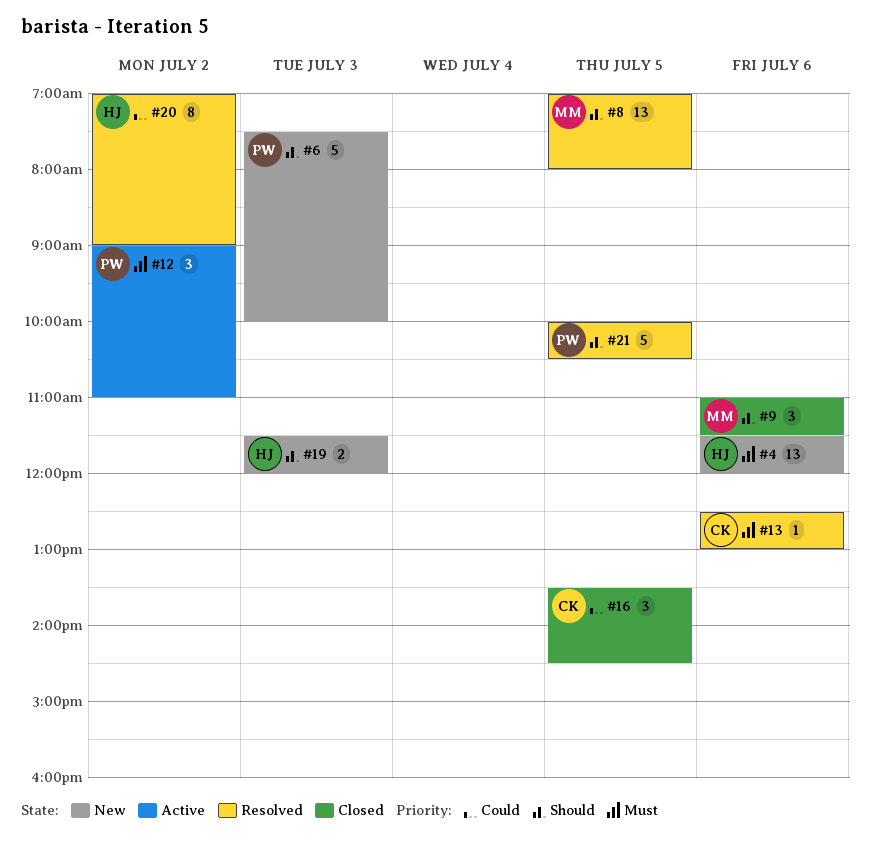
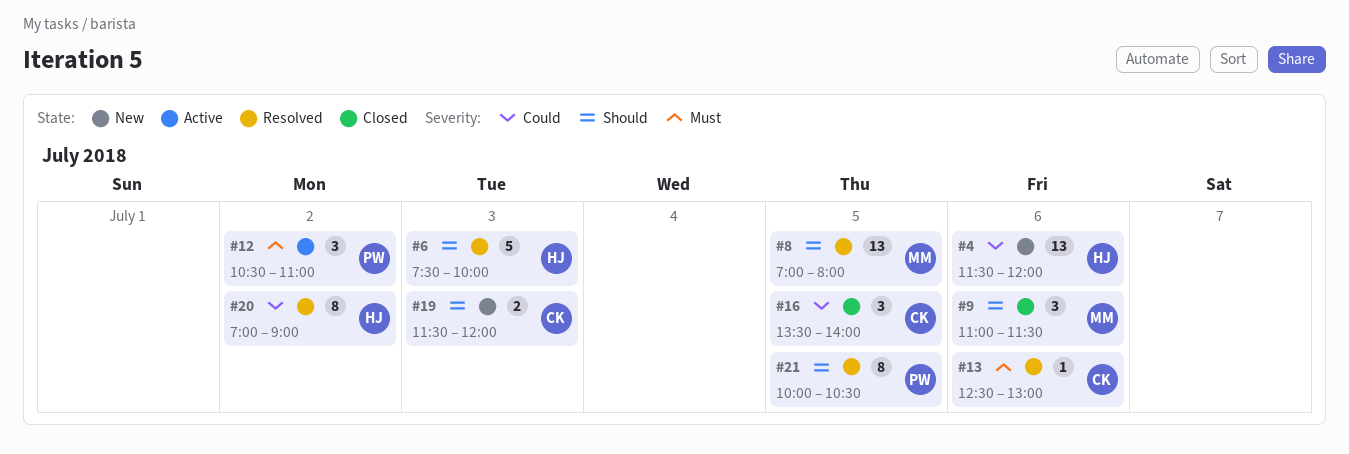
#4, priority: Must -> Could
#6, status: New -> Resolved
#6, owner: PW -> HJ
#12, begins: 09:00 -> 10:30
#16, ends: 14:30 -> 14:00
#19, owner: HJ -> CK
#21, estimate: 5 -> 8

